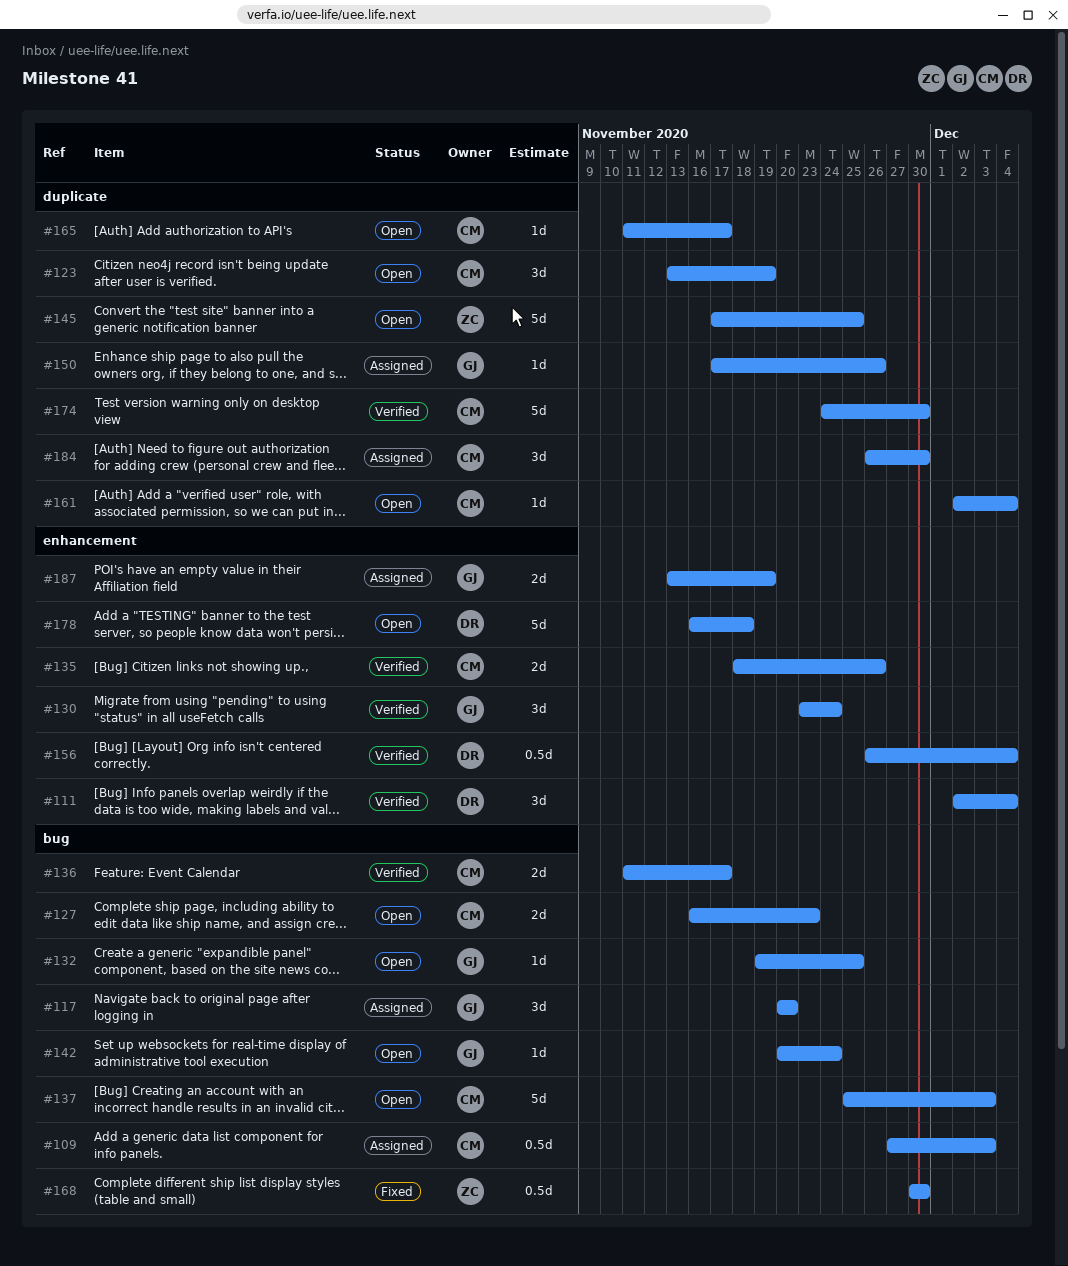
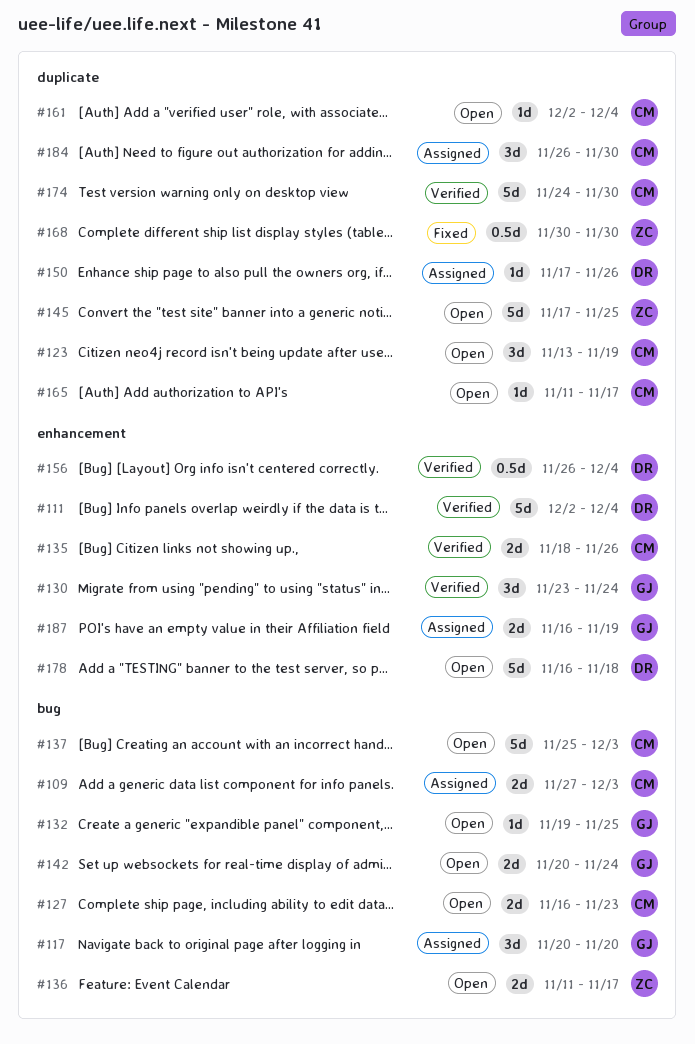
#109, estimate: 0.5d -> 2d
#111, estimate: 3d -> 5d
#136, status: Verified -> Open
#136, owner: CM -> ZC
#142, estimate: 1d -> 2d
#150, owner: GJ -> DR
#168, label: bug -> duplicate
#187, start: Nov 13 -> Nov 16

